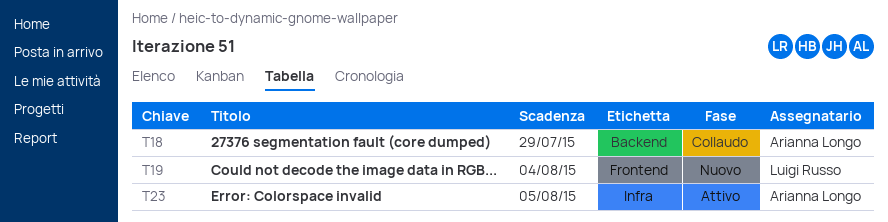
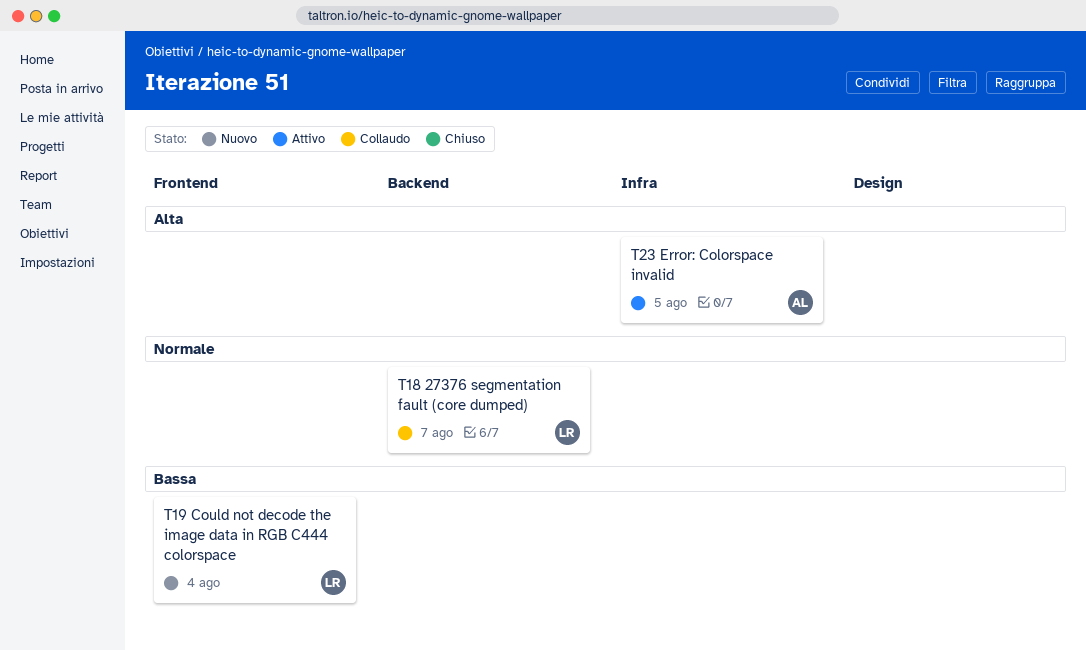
T18, owner: Arianna Longo -> Luigi Russo
T18, due: Jul 29 -> Aug 7

